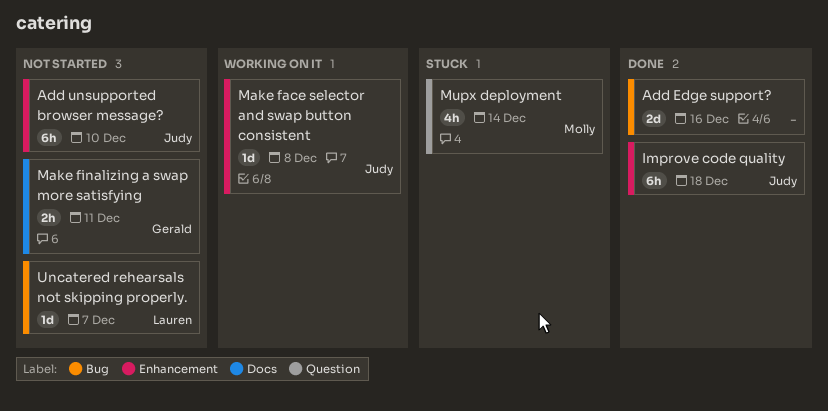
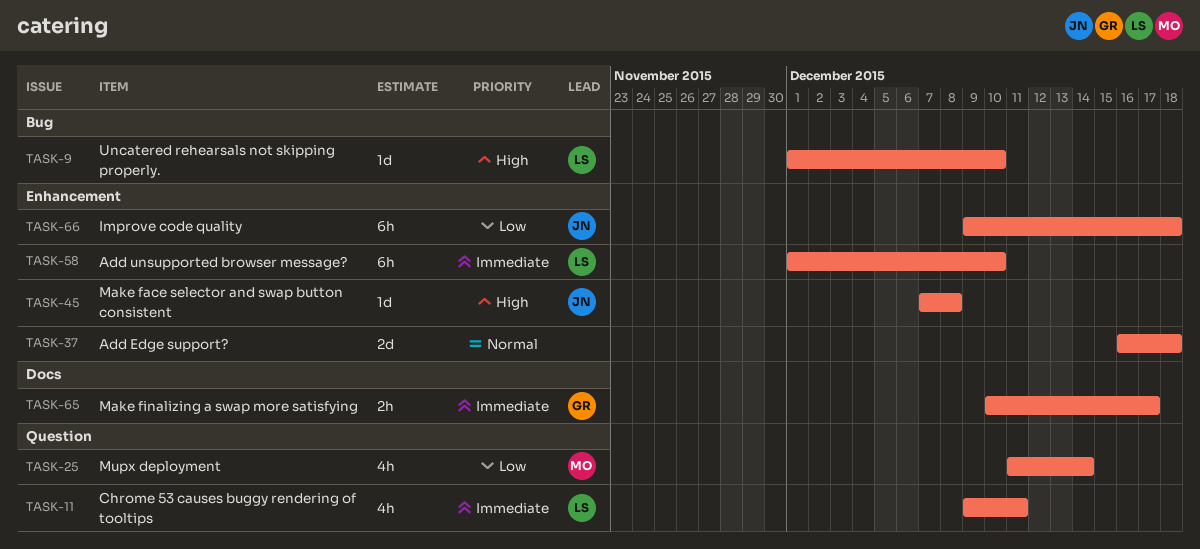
Add Edge support?, label: Bug -> Enhancement
Add Edge support?, due: Dec 16 -> Dec 18
Add unsupported browser message?, owner: Judy -> Lauren
Chrome 53 causes buggy rendering of tooltips: none -> present
Make finalizing a swap more satisfying, due: Dec 11 -> Dec 17
Uncatered rehearsals not skipping properly., due: Dec 7 -> Dec 10

